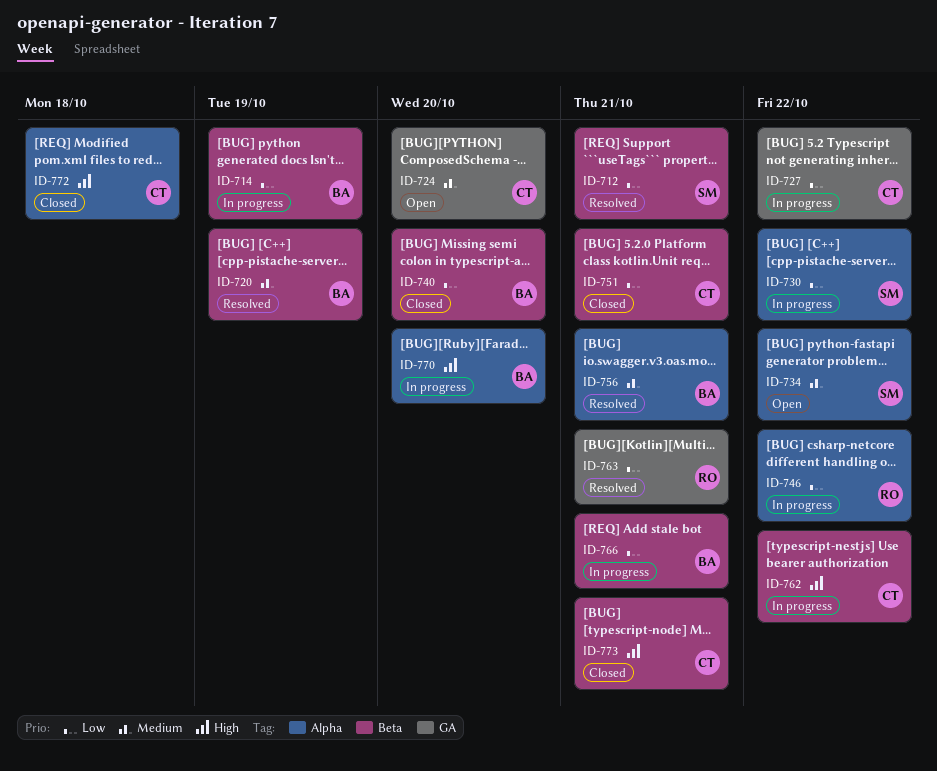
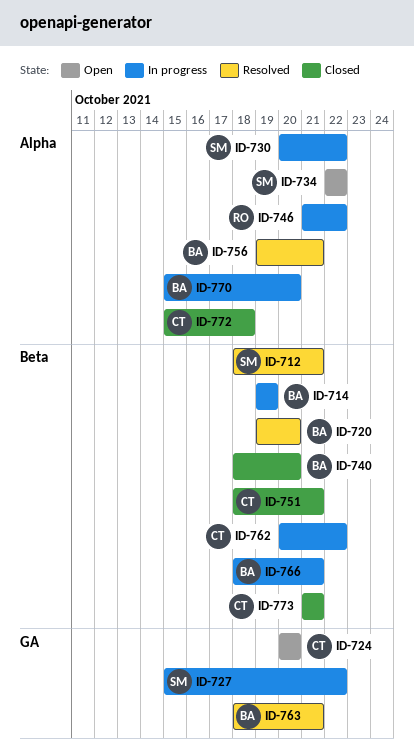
ID-720, due: Oct 19 -> Oct 20
ID-727, owner: CT -> SM
ID-763, owner: RO -> BA

